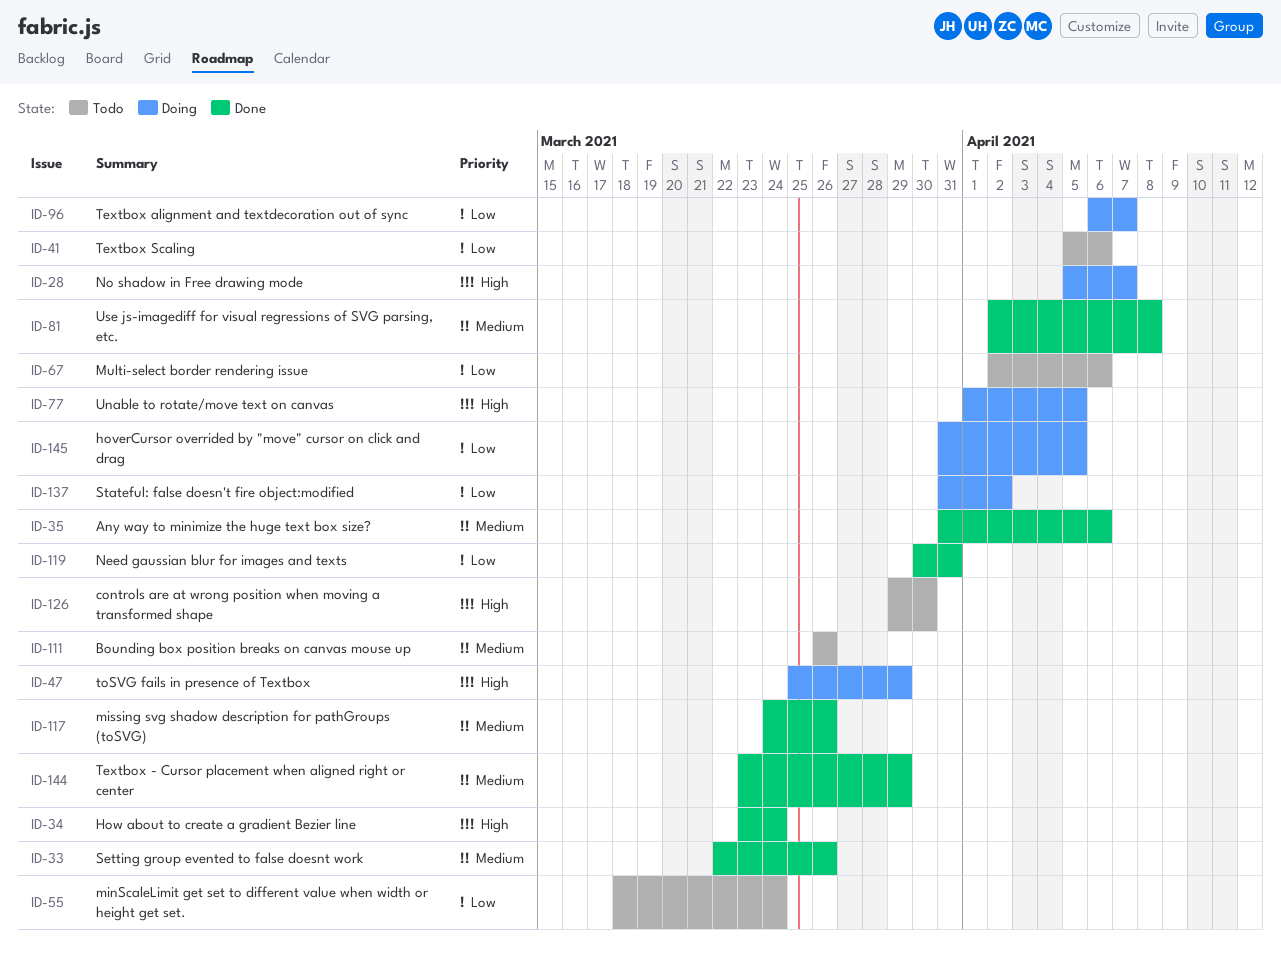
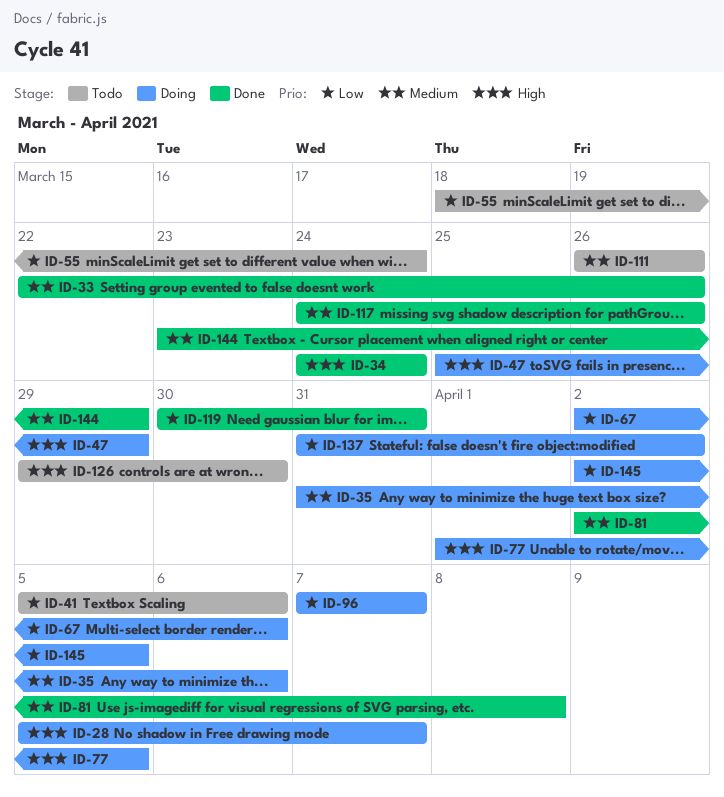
ID-34, start: Mar 23 -> Mar 24
ID-35, status: Done -> Doing
ID-67, status: Todo -> Doing
ID-96, start: Apr 6 -> Apr 7
ID-145, start: Mar 31 -> Apr 2

